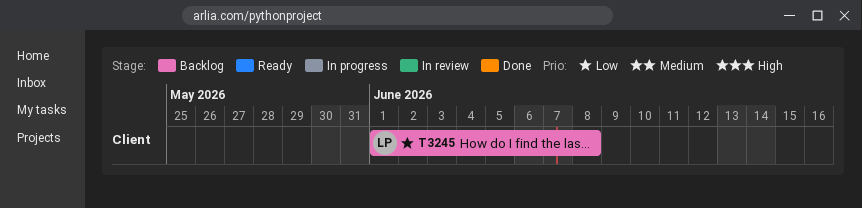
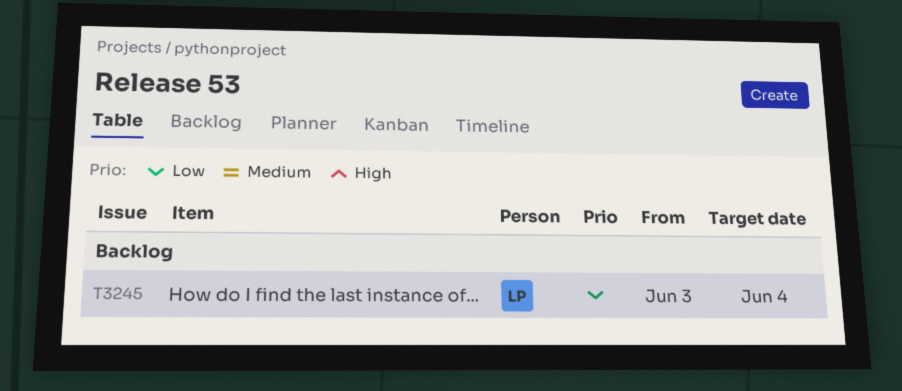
T3245, start: Jun 1 -> Jun 3
T3245, due: Jun 8 -> Jun 4

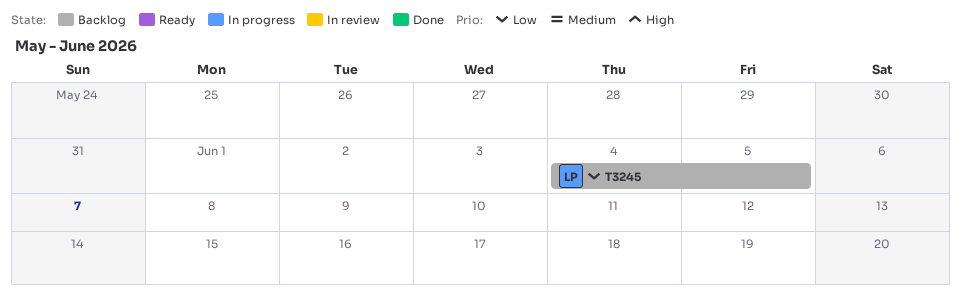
T3245, start: Jun 3 -> Jun 4
T3245, due: Jun 4 -> Jun 5

